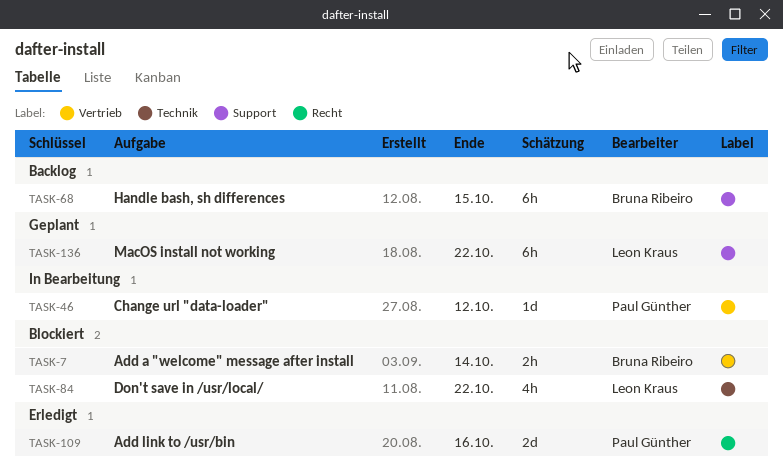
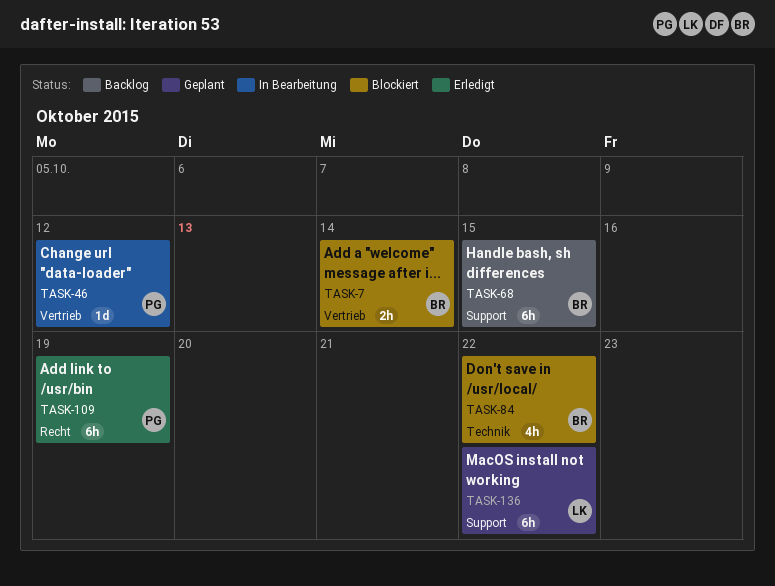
TASK-84, owner: Leon Kraus -> Bruna Ribeiro
TASK-109, estimate: 2d -> 6h
TASK-109, due: Oct 16 -> Oct 19

